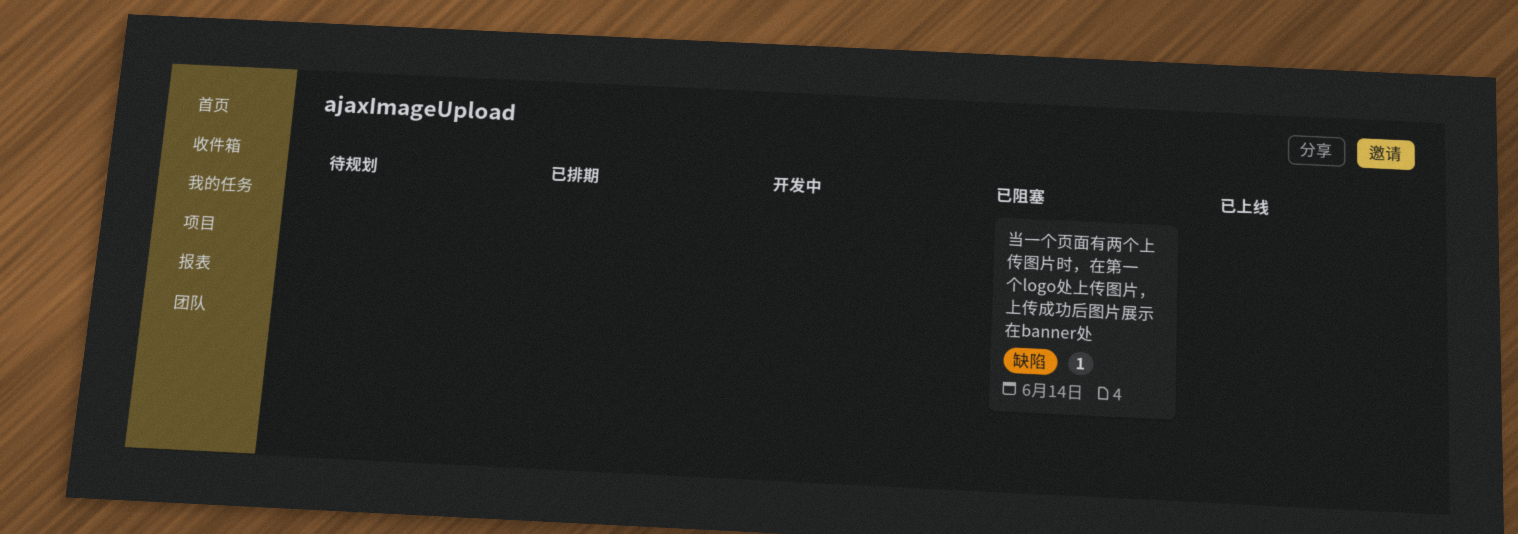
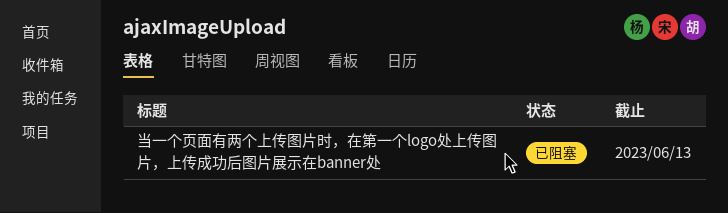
当一个页面有两个上传图片时，在第一个logo处上传图片，上传成功后图片展示在banner处, due: Jun 14 -> Jun 13

